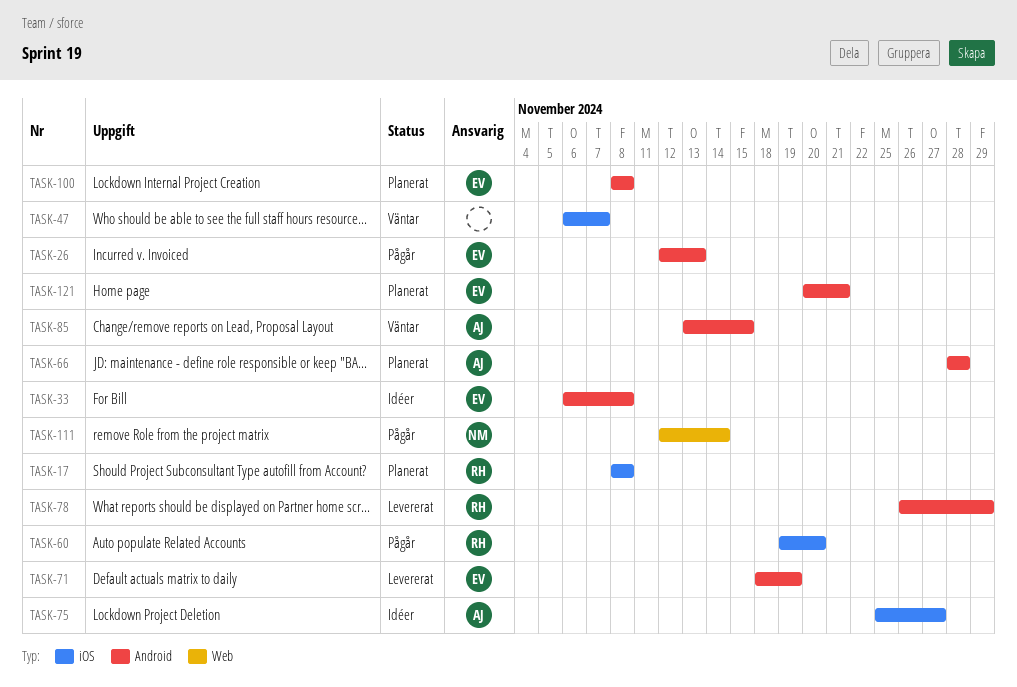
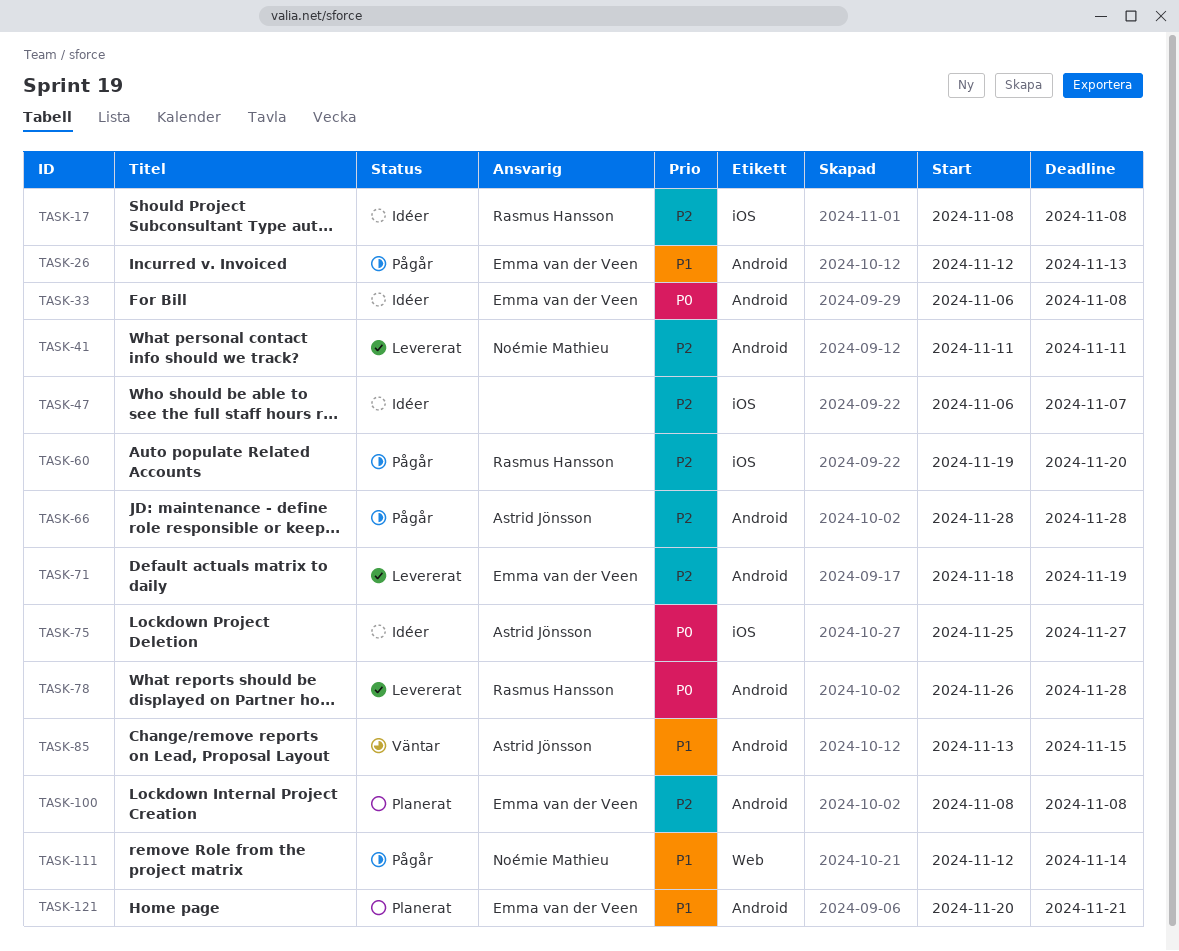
TASK-17, status: Planerat -> Idéer
TASK-41: none -> present
TASK-47, status: Väntar -> Idéer
TASK-66, status: Planerat -> Pågår
TASK-78, due: Nov 29 -> Nov 28

